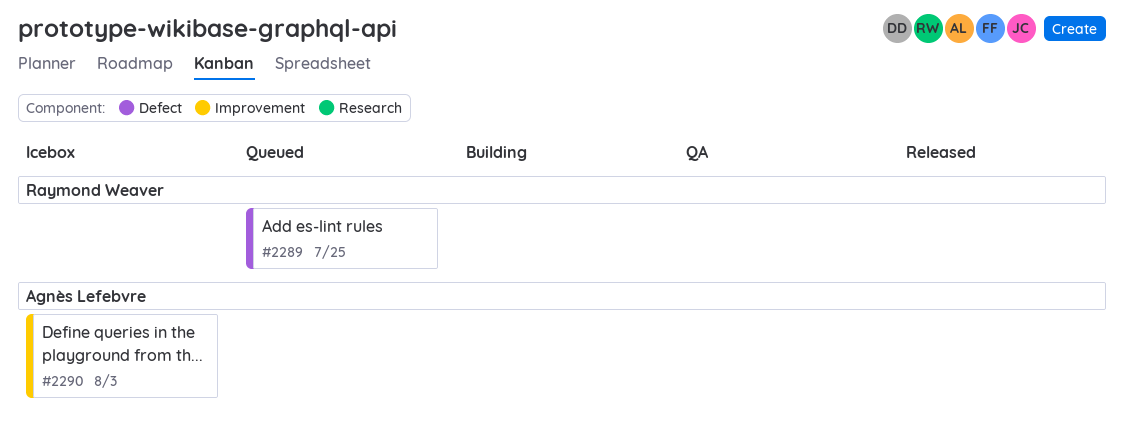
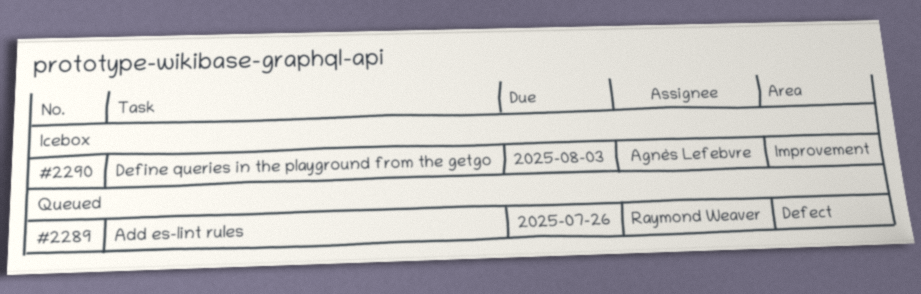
#2289, due: Jul 25 -> Jul 26

